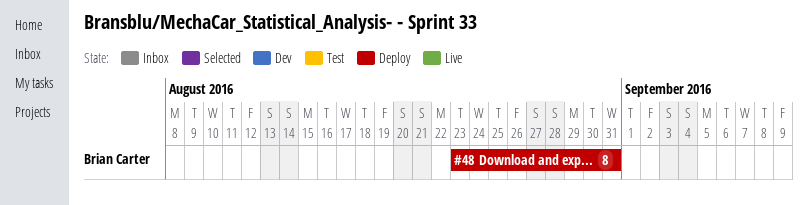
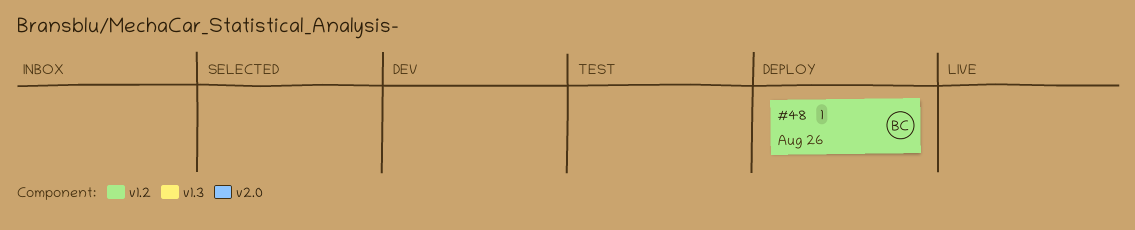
#48, estimate: 8 -> 1
#48, due: Aug 31 -> Aug 26

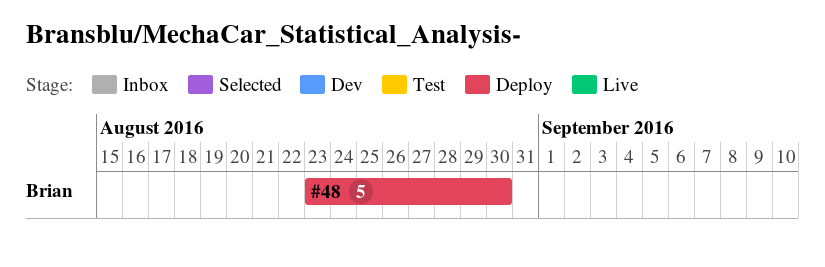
#48, estimate: 1 -> 5
#48, due: Aug 26 -> Aug 30

